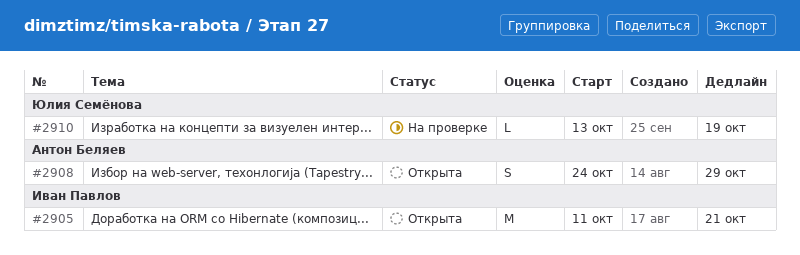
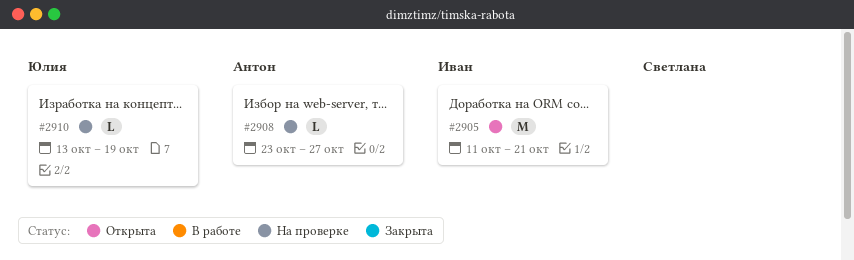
#2908, status: Открыта -> На проверке
#2908, estimate: S -> L
#2908, start: Oct 24 -> Oct 23
#2908, due: Oct 29 -> Oct 27

